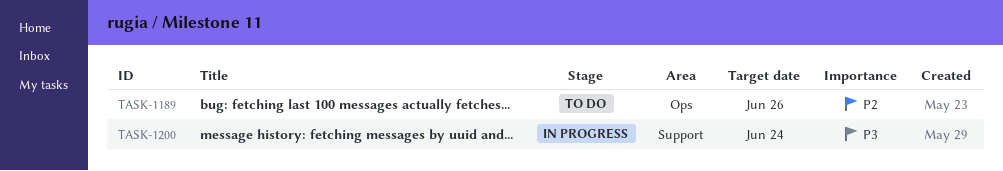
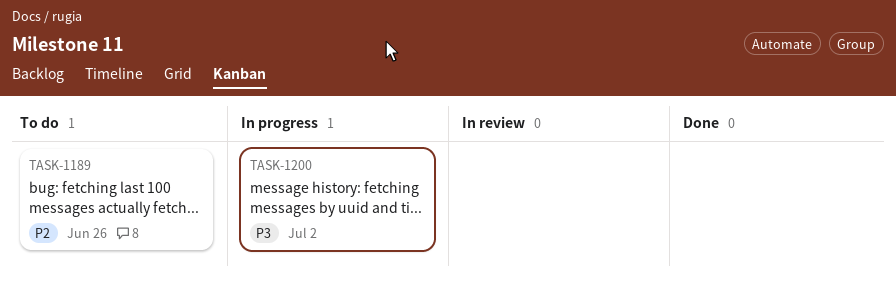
TASK-1200, due: Jun 24 -> Jul 2

